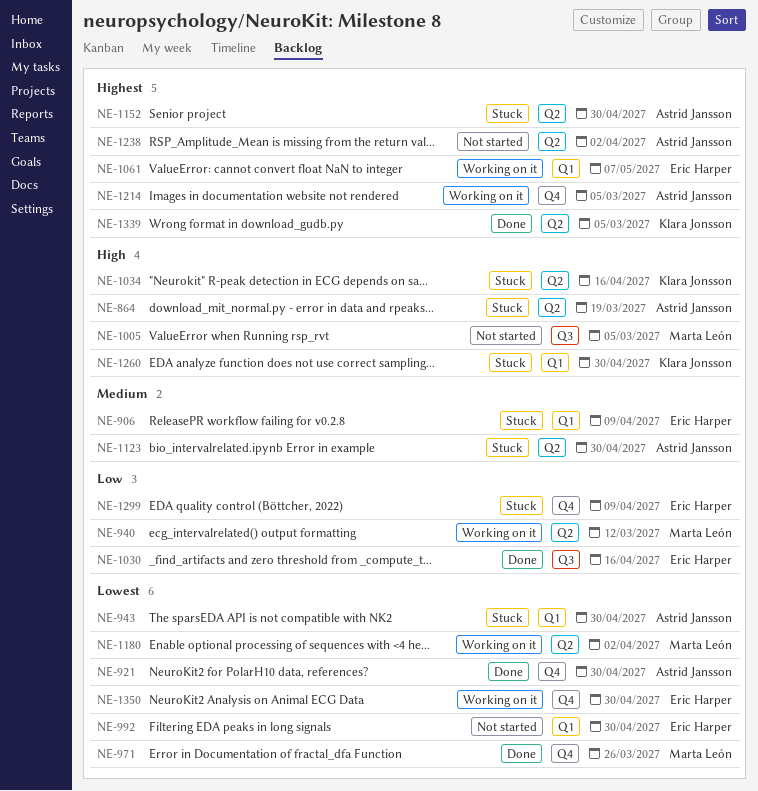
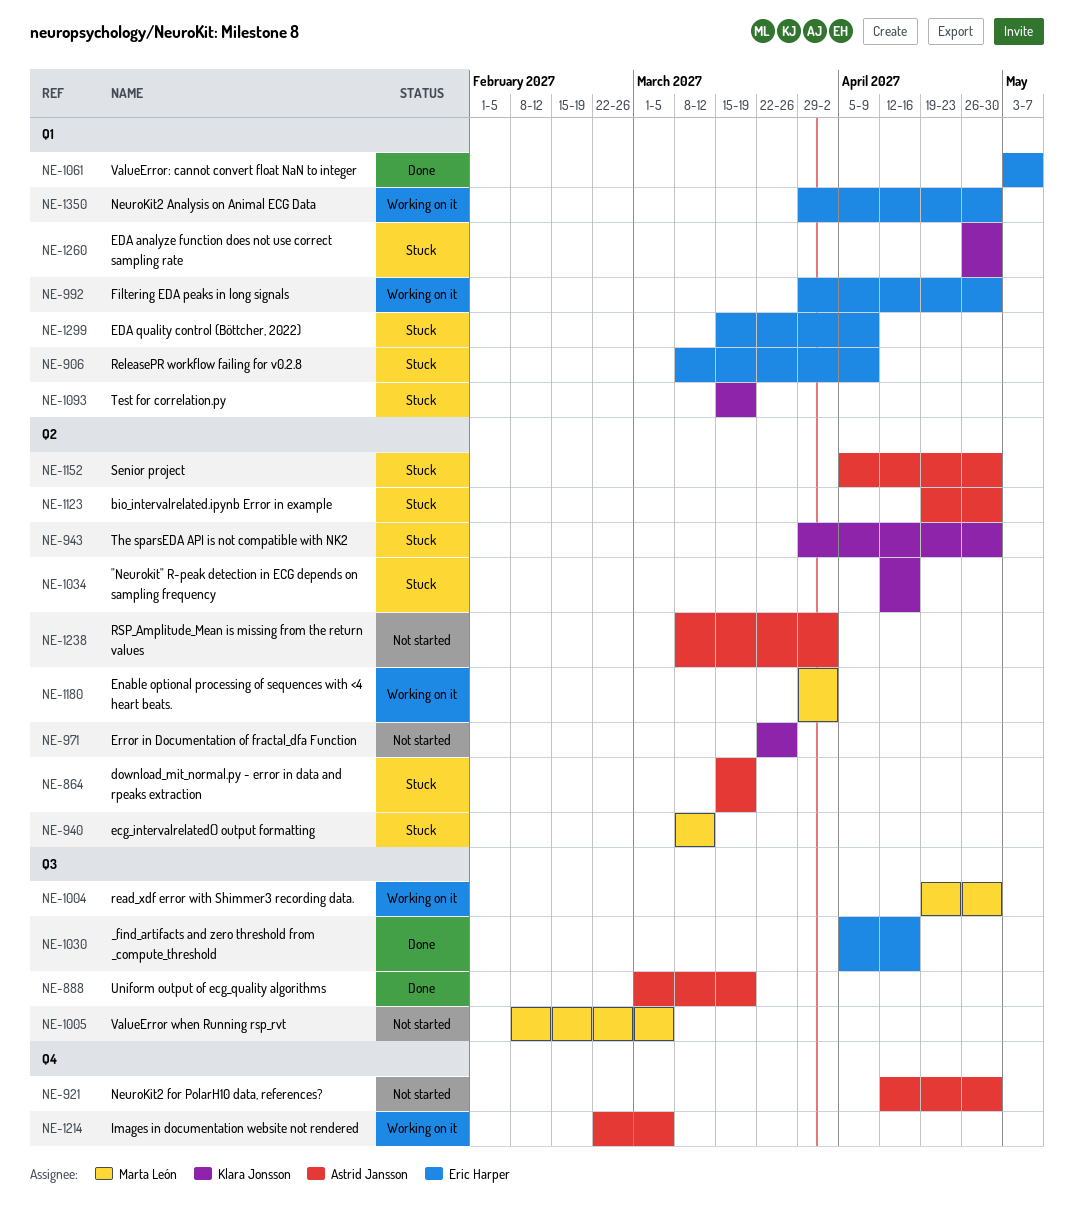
NE-888: none -> present
NE-921, status: Done -> Not started
NE-940, status: Working on it -> Stuck
NE-943, owner: Astrid Jansson -> Klara Jonsson
NE-943, label: Q1 -> Q2
NE-971, status: Done -> Not started
NE-971, owner: Marta León -> Klara Jonsson
NE-971, label: Q4 -> Q2
NE-992, status: Not started -> Working on it
NE-1004: none -> present
NE-1061, status: Working on it -> Done
NE-1093: none -> present
NE-1299, label: Q4 -> Q1
NE-1339: present -> none
NE-1350, label: Q4 -> Q1

